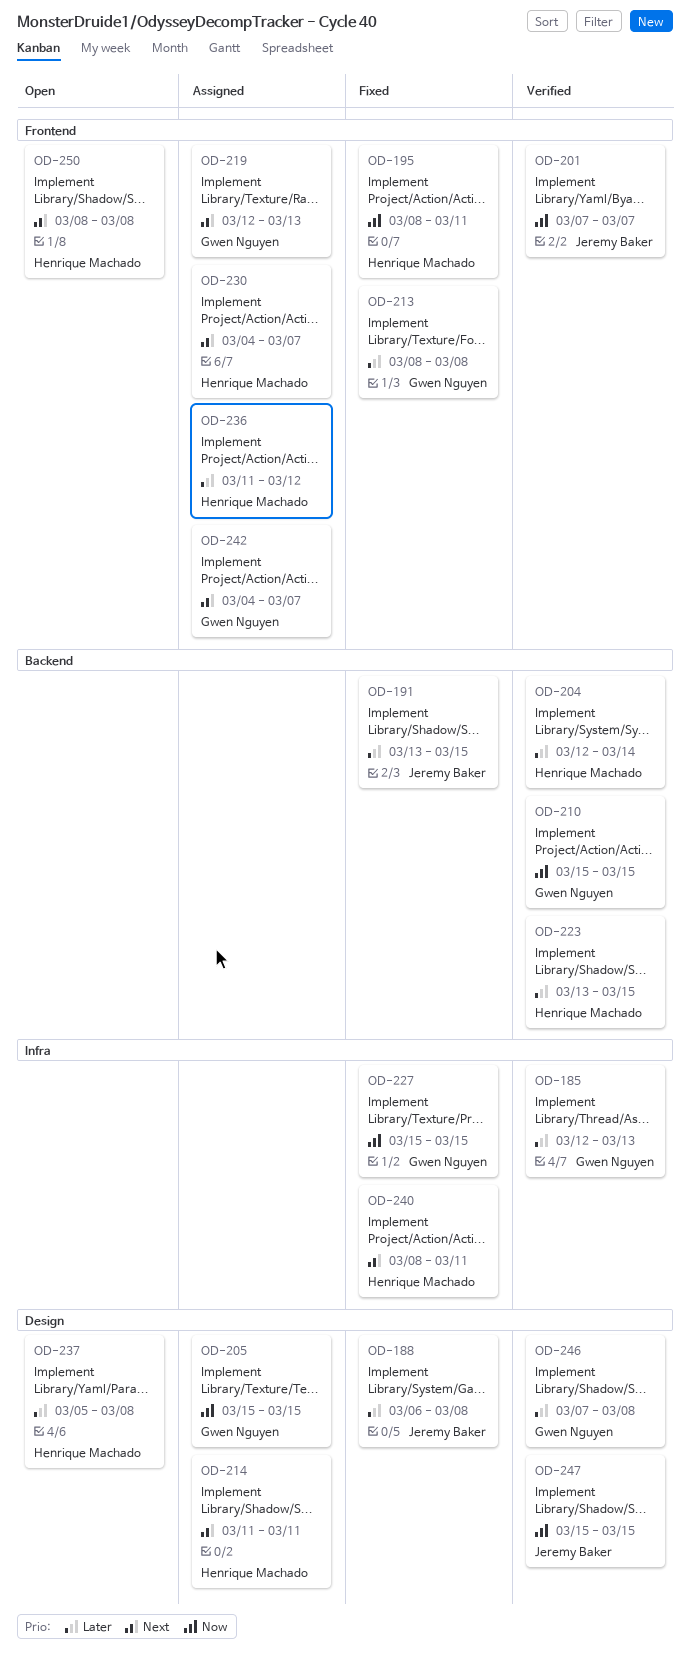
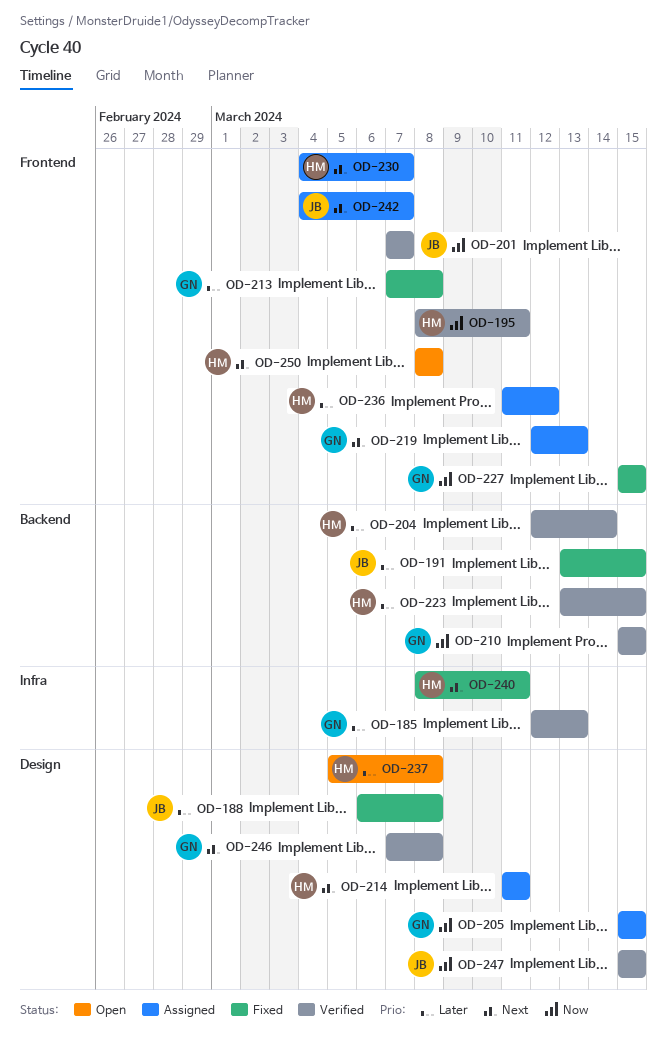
OD-195, status: Fixed -> Verified
OD-213, start: Mar 8 -> Mar 7
OD-227, label: Infra -> Frontend
OD-242, owner: Gwen Nguyen -> Jeremy Baker
OD-246, priority: Later -> Next

